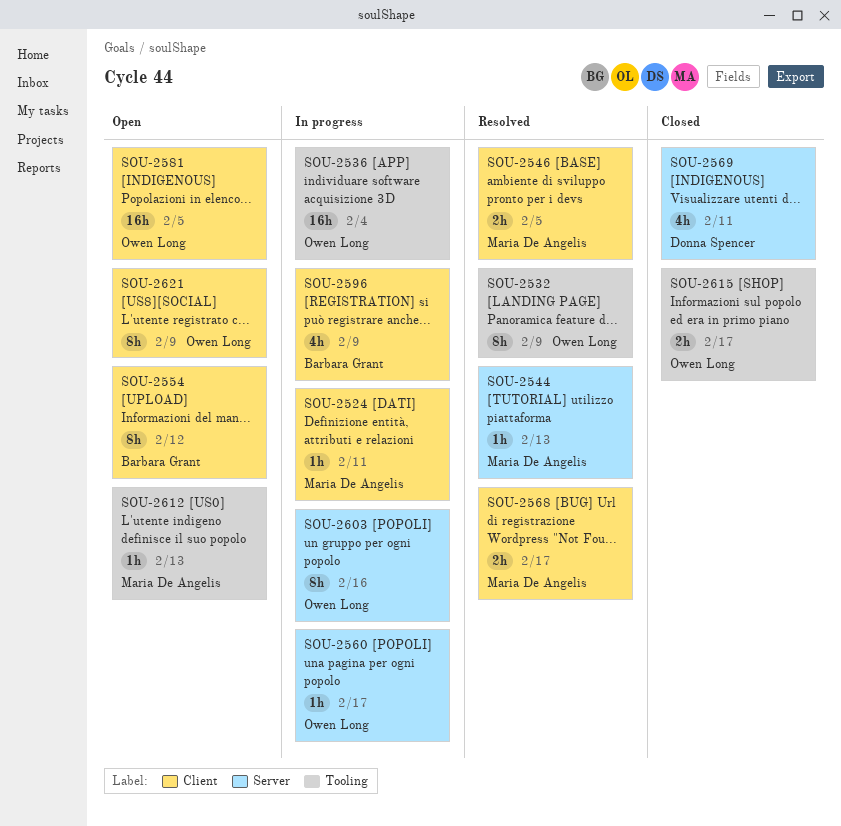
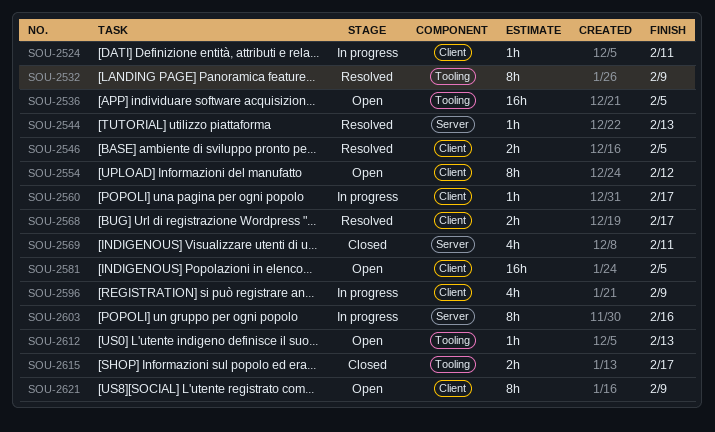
SOU-2536, status: In progress -> Open
SOU-2536, due: Feb 4 -> Feb 5
SOU-2560, label: Server -> Client

